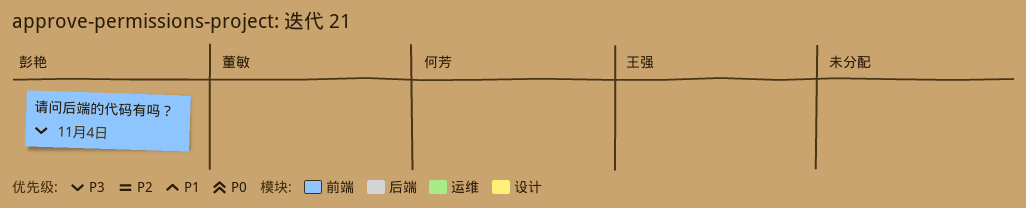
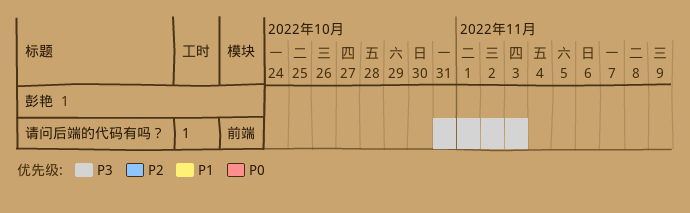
请问后端的代码有吗？, due: Nov 4 -> Nov 3

